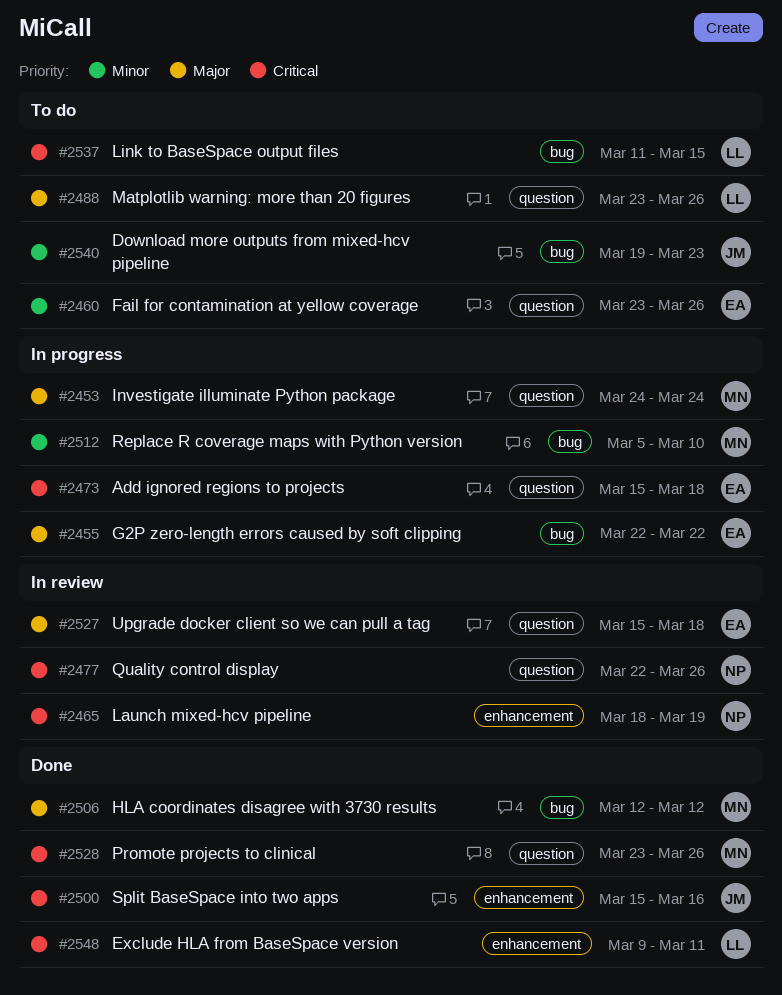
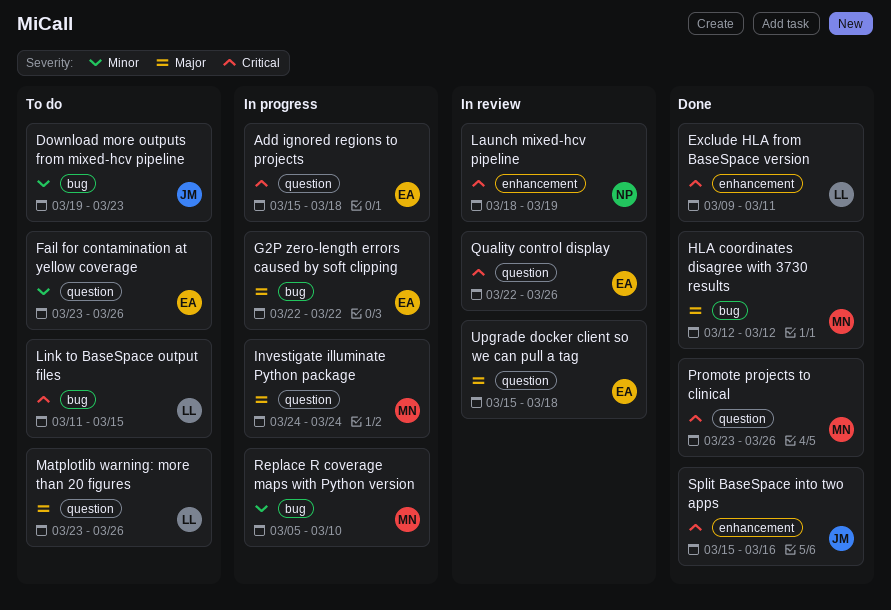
Quality control display, owner: NP -> EA

